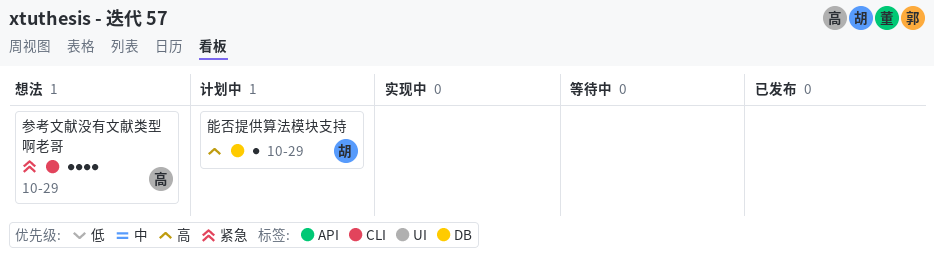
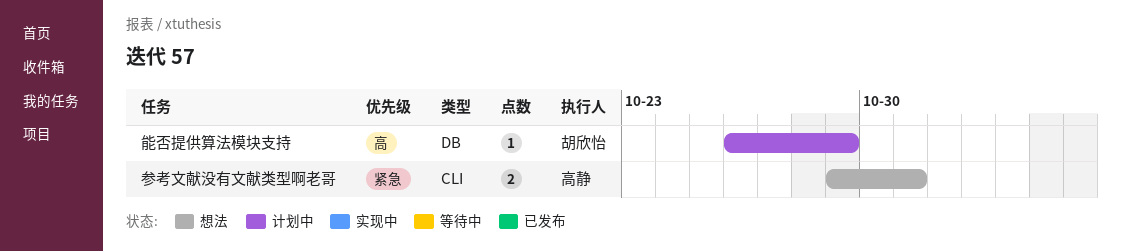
参考文献没有文献类型啊老哥, estimate: 4 -> 2
参考文献没有文献类型啊老哥, due: Oct 29 -> Oct 31

